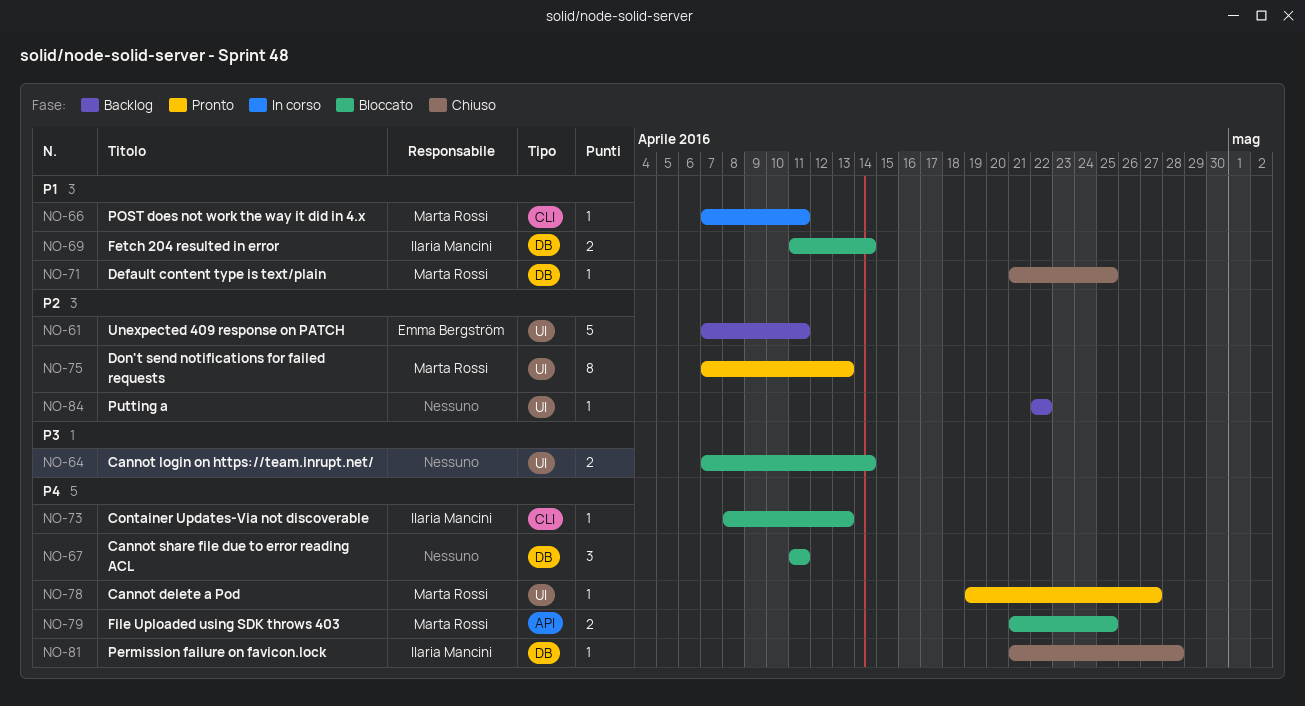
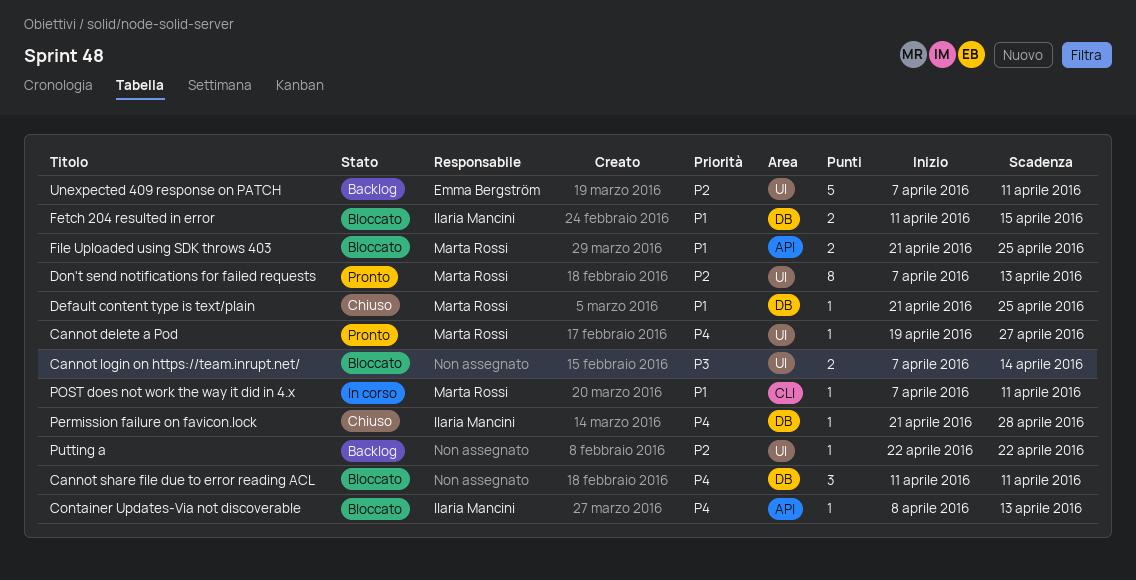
Container Updates-Via not discoverable, label: CLI -> API
Fetch 204 resulted in error, due: Apr 14 -> Apr 15
File Uploaded using SDK throws 403, priority: P4 -> P1

